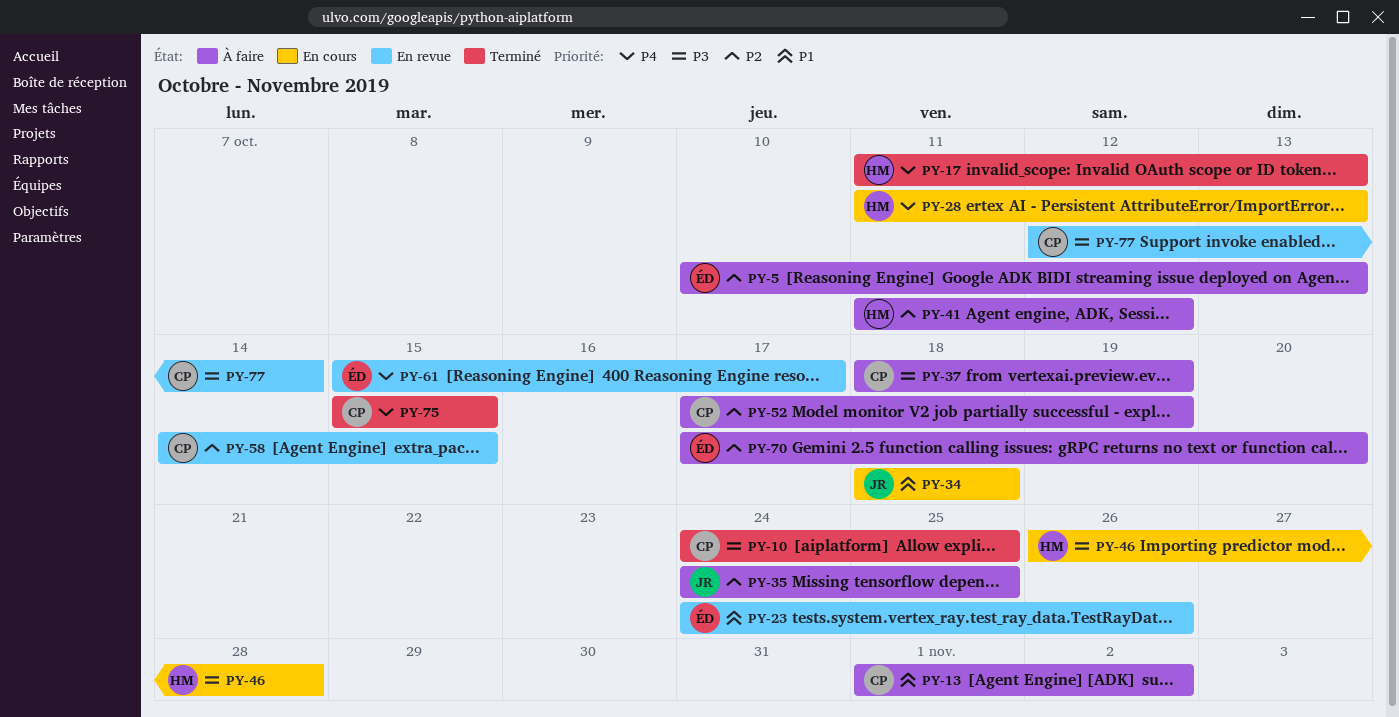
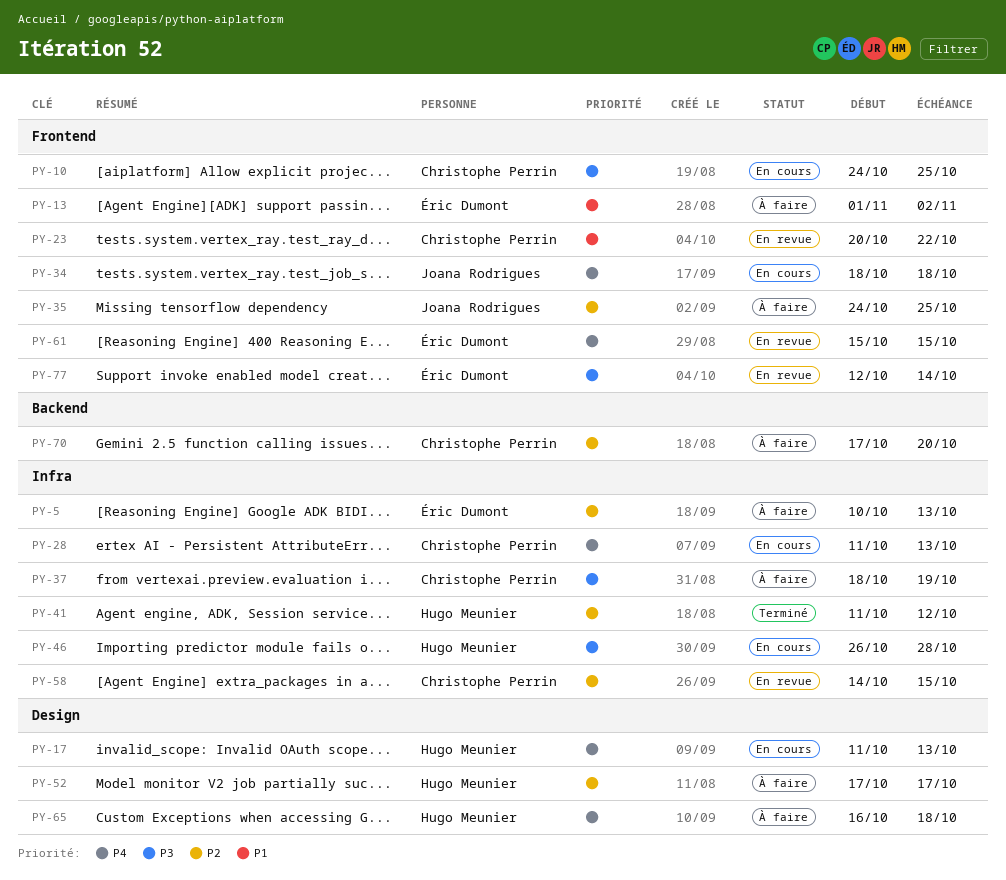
PY-10, status: Terminé -> En cours
PY-13, owner: Christophe Perrin -> Éric Dumont
PY-17, status: Terminé -> En cours
PY-23, owner: Éric Dumont -> Christophe Perrin
PY-23, start: Oct 24 -> Oct 20
PY-23, due: Oct 26 -> Oct 22
PY-28, owner: Hugo Meunier -> Christophe Perrin
PY-34, priority: P1 -> P4
PY-41, status: À faire -> Terminé
PY-52, owner: Christophe Perrin -> Hugo Meunier
PY-52, due: Oct 19 -> Oct 17
PY-61, due: Oct 17 -> Oct 15
PY-65: none -> present
PY-70, owner: Éric Dumont -> Christophe Perrin
PY-75: present -> none
PY-77, owner: Christophe Perrin -> Éric Dumont

